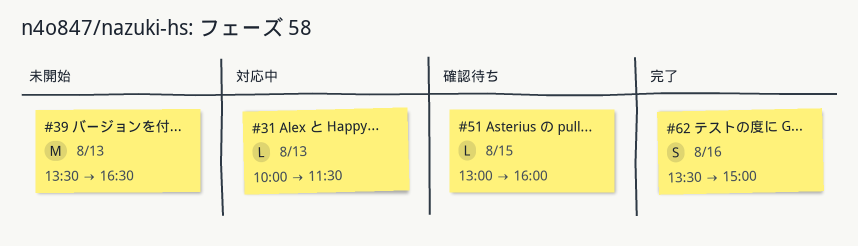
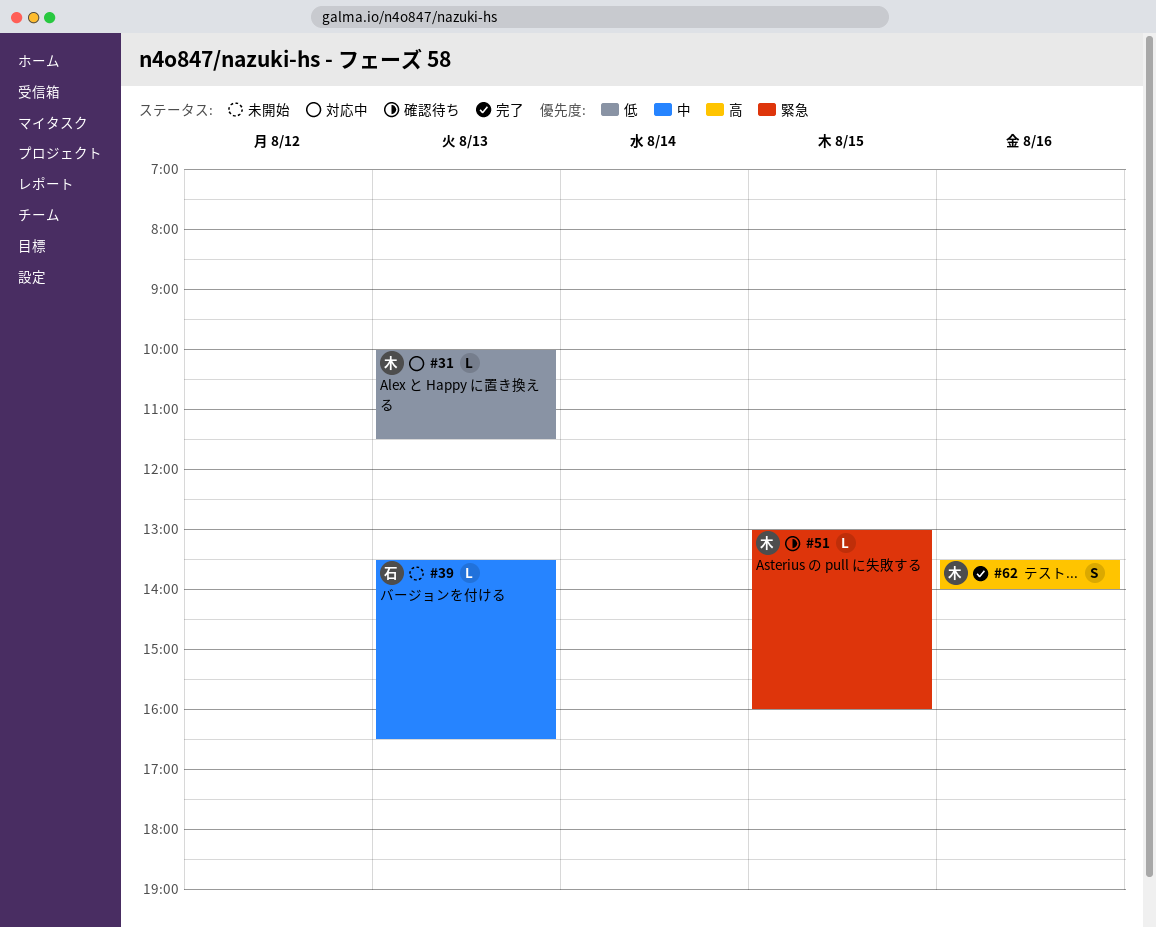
#39, estimate: M -> L
#62, ends: 15:00 -> 14:00

